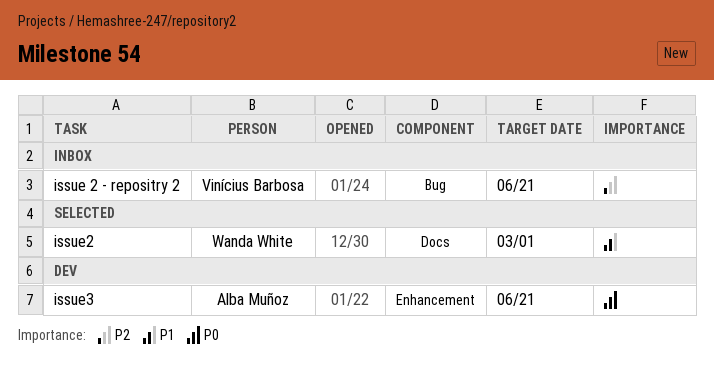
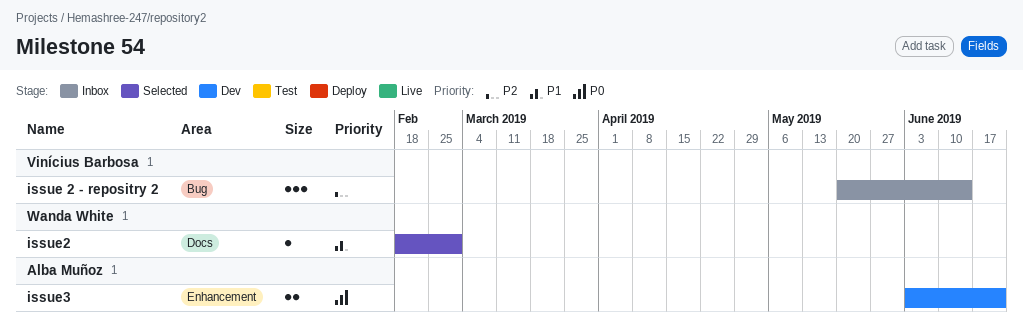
issue 2 - repositry 2, due: Jun 21 -> Jun 14

